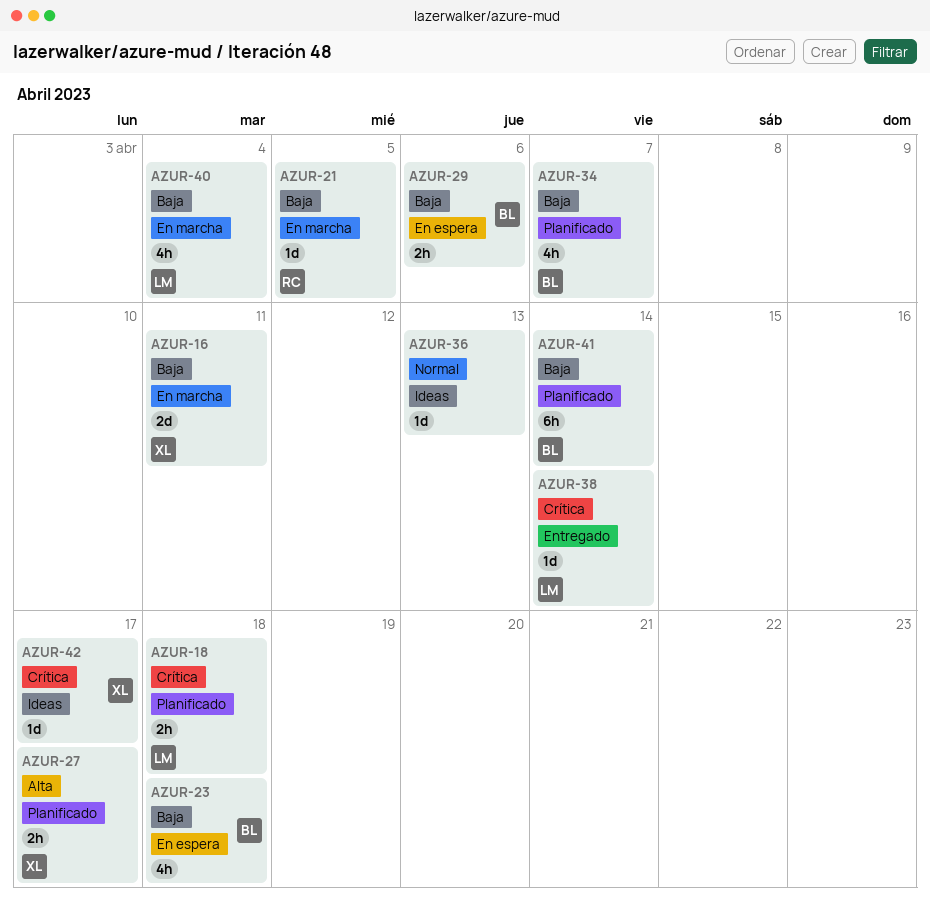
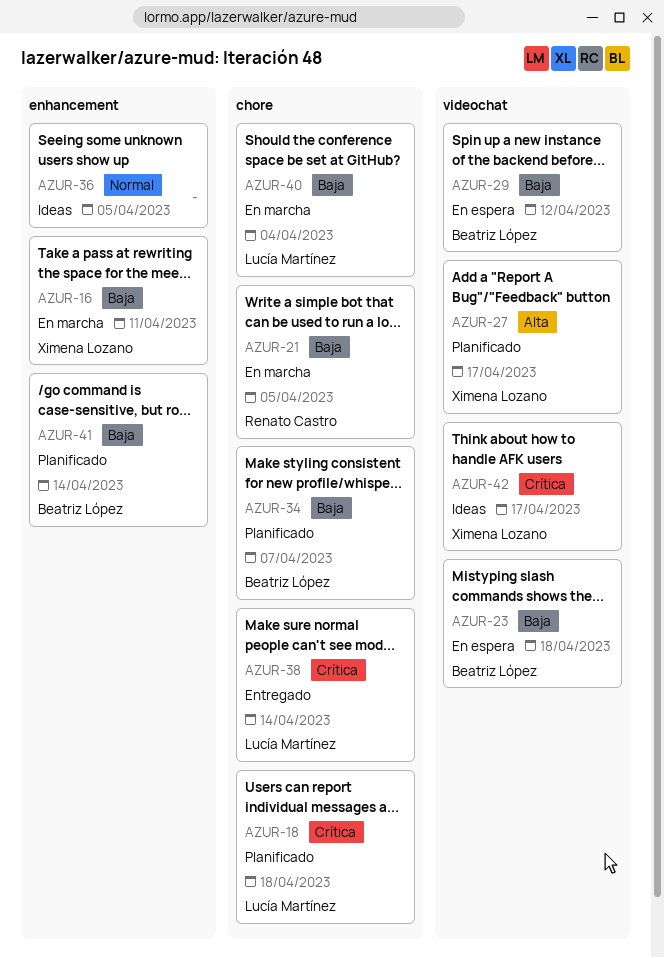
AZUR-29, due: Apr 6 -> Apr 12
AZUR-36, due: Apr 13 -> Apr 5

